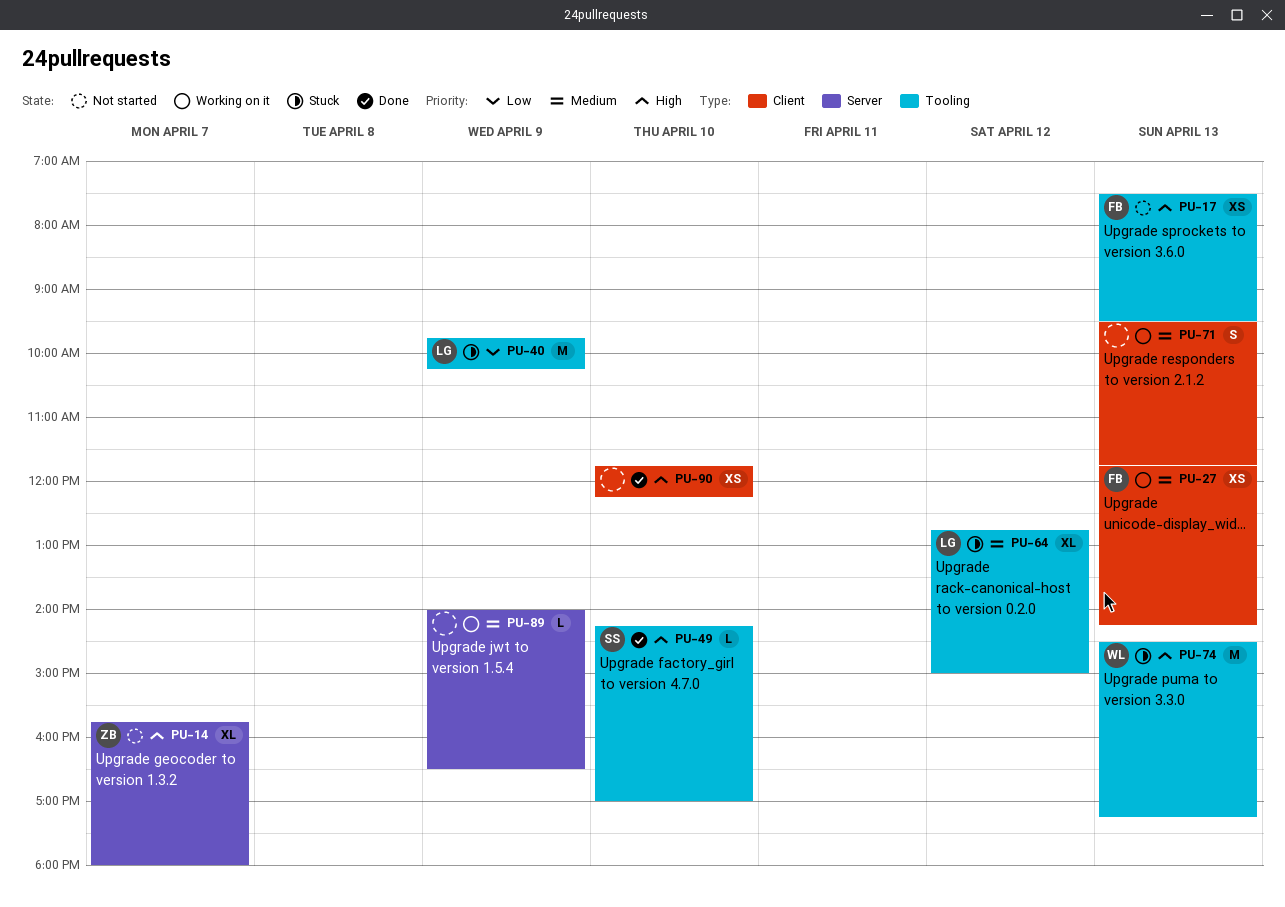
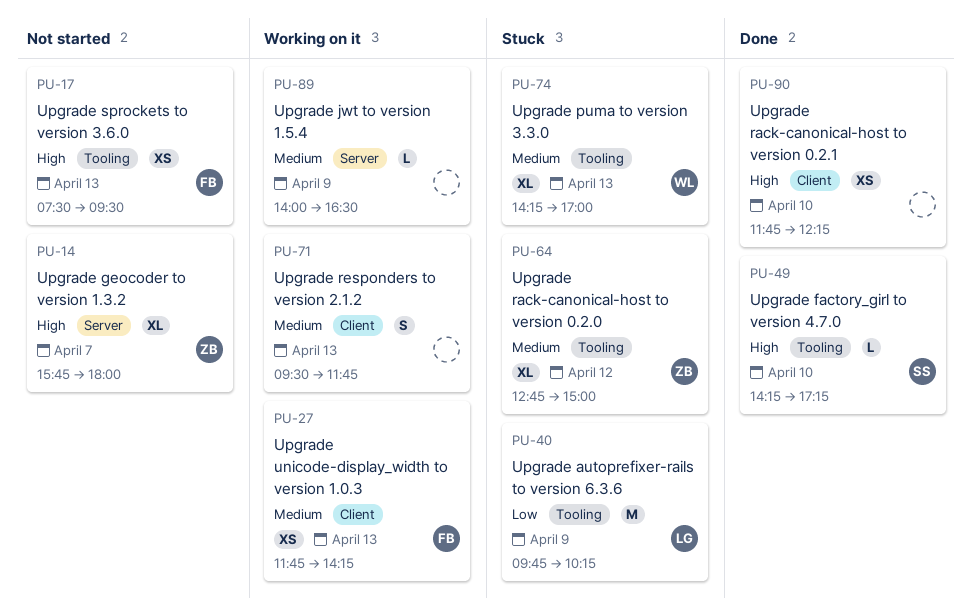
PU-49, ends: 17:00 -> 17:15
PU-64, owner: LG -> ZB
PU-74, priority: High -> Medium
PU-74, estimate: M -> XL
PU-74, begins: 14:30 -> 14:15
PU-74, ends: 17:15 -> 17:00

